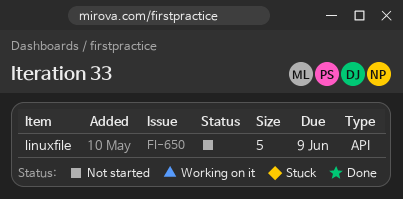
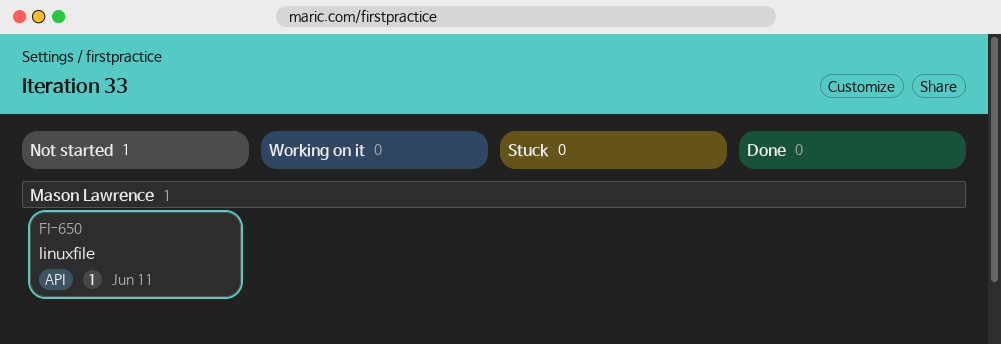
FI-650, estimate: 5 -> 1
FI-650, due: Jun 9 -> Jun 11

